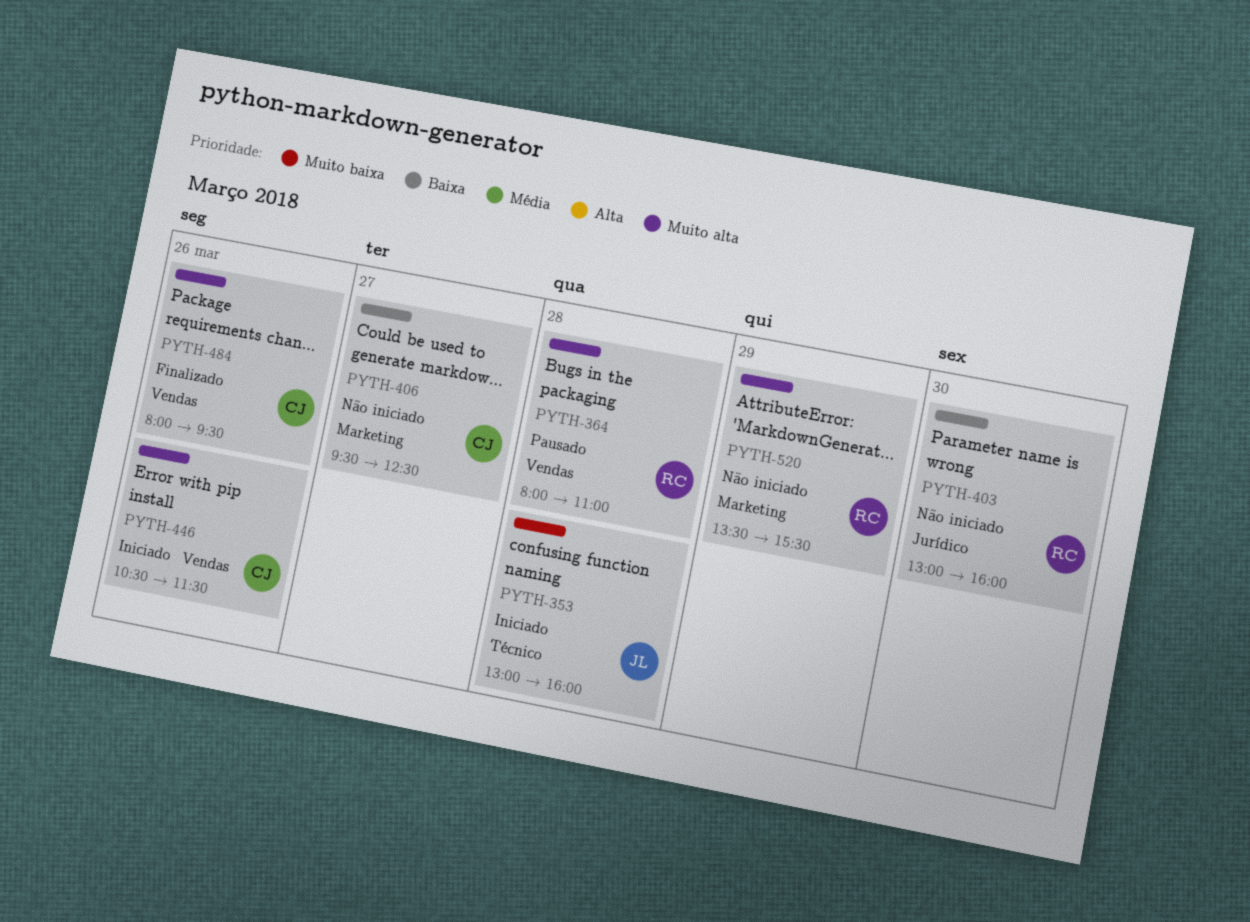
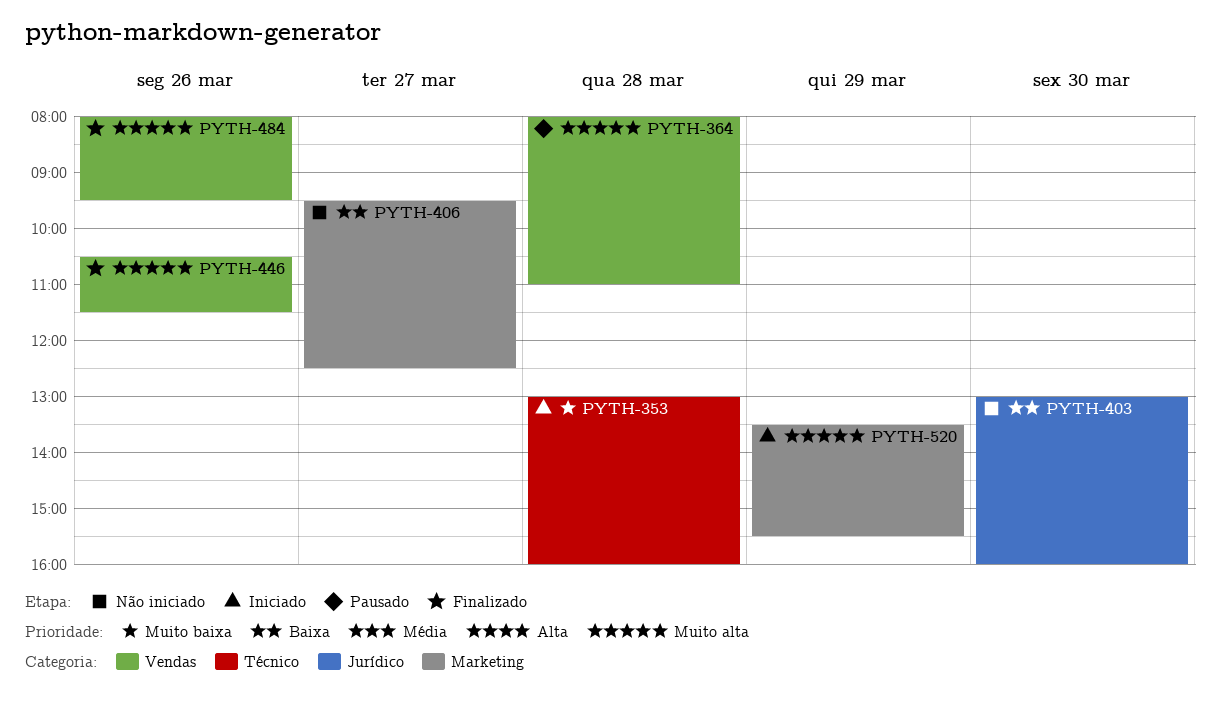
PYTH-446, status: Iniciado -> Finalizado
PYTH-520, status: Não iniciado -> Iniciado

